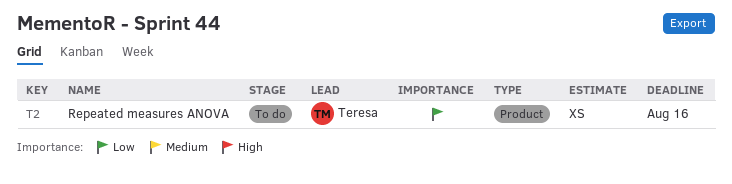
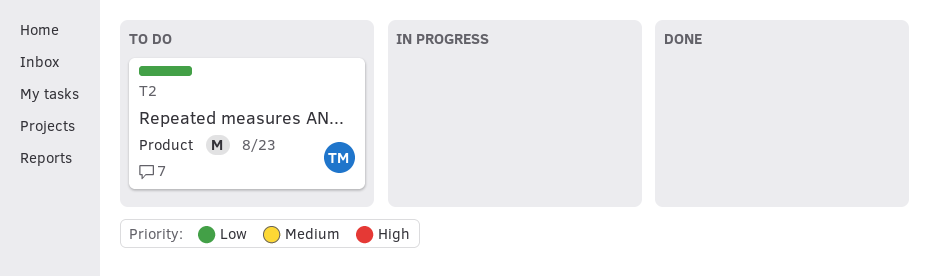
T2, estimate: XS -> M
T2, due: Aug 16 -> Aug 23

